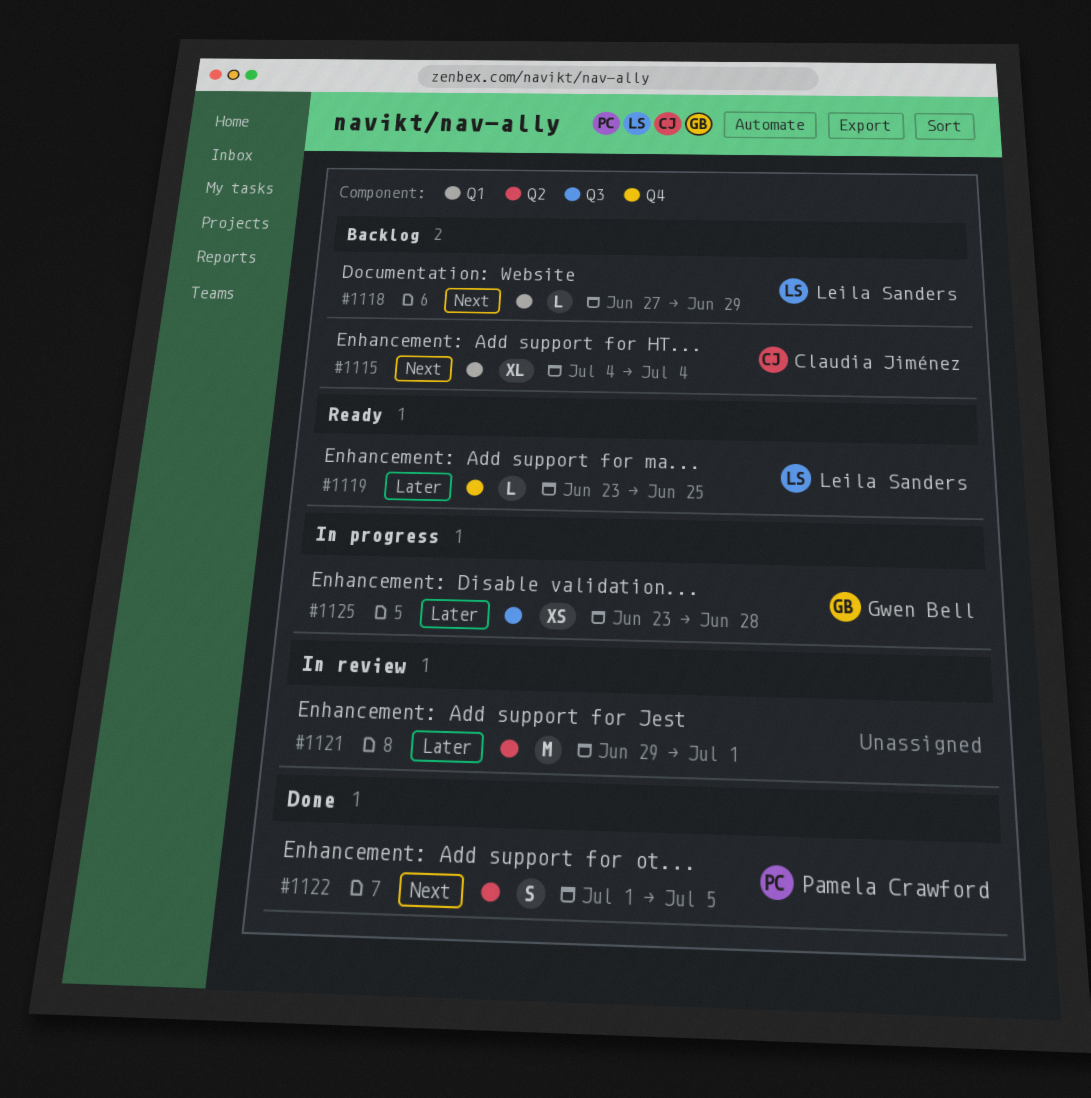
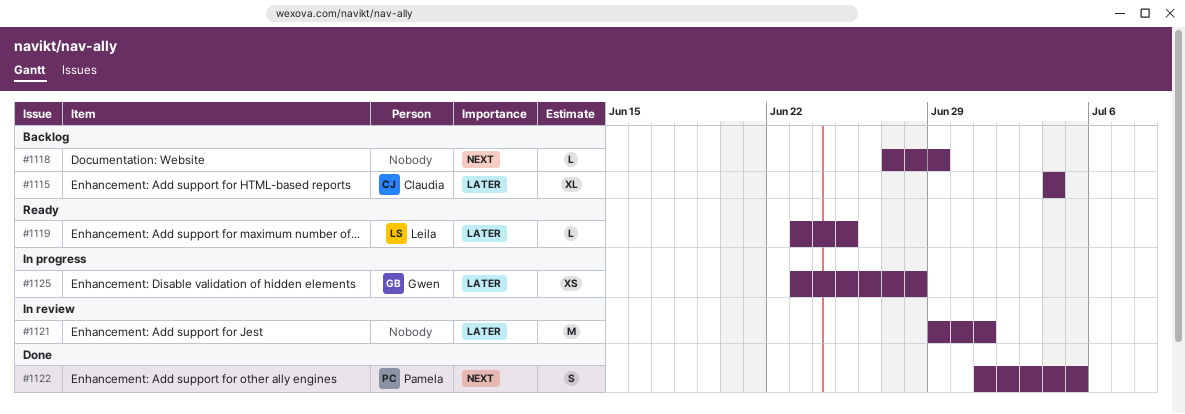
#1115, priority: Next -> Later
#1118, owner: Leila Sanders -> none

